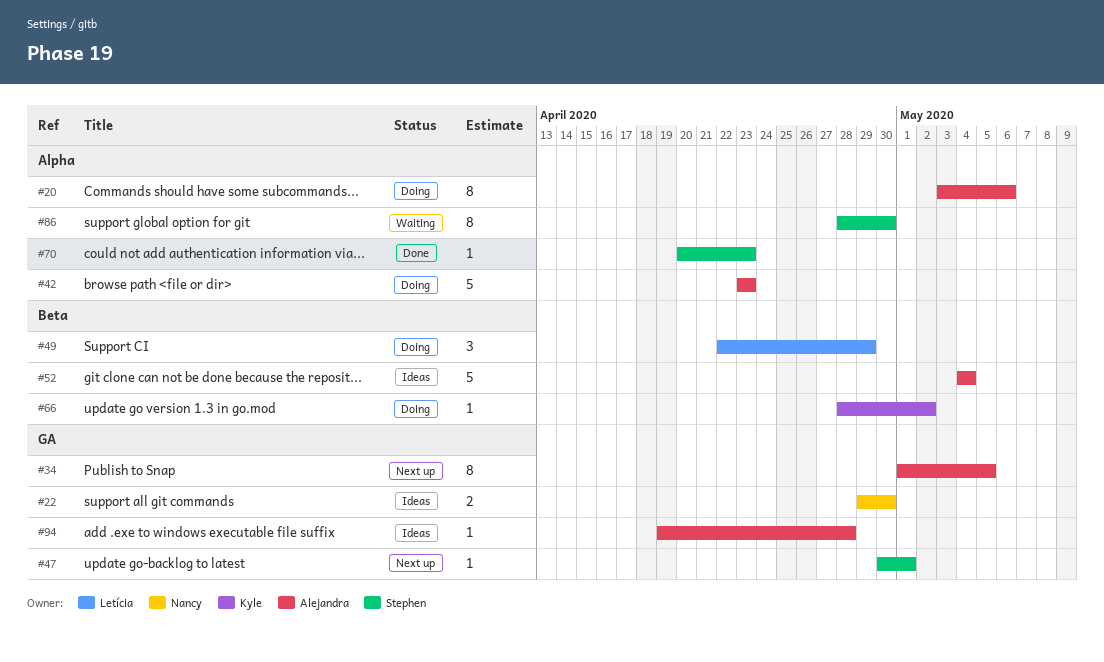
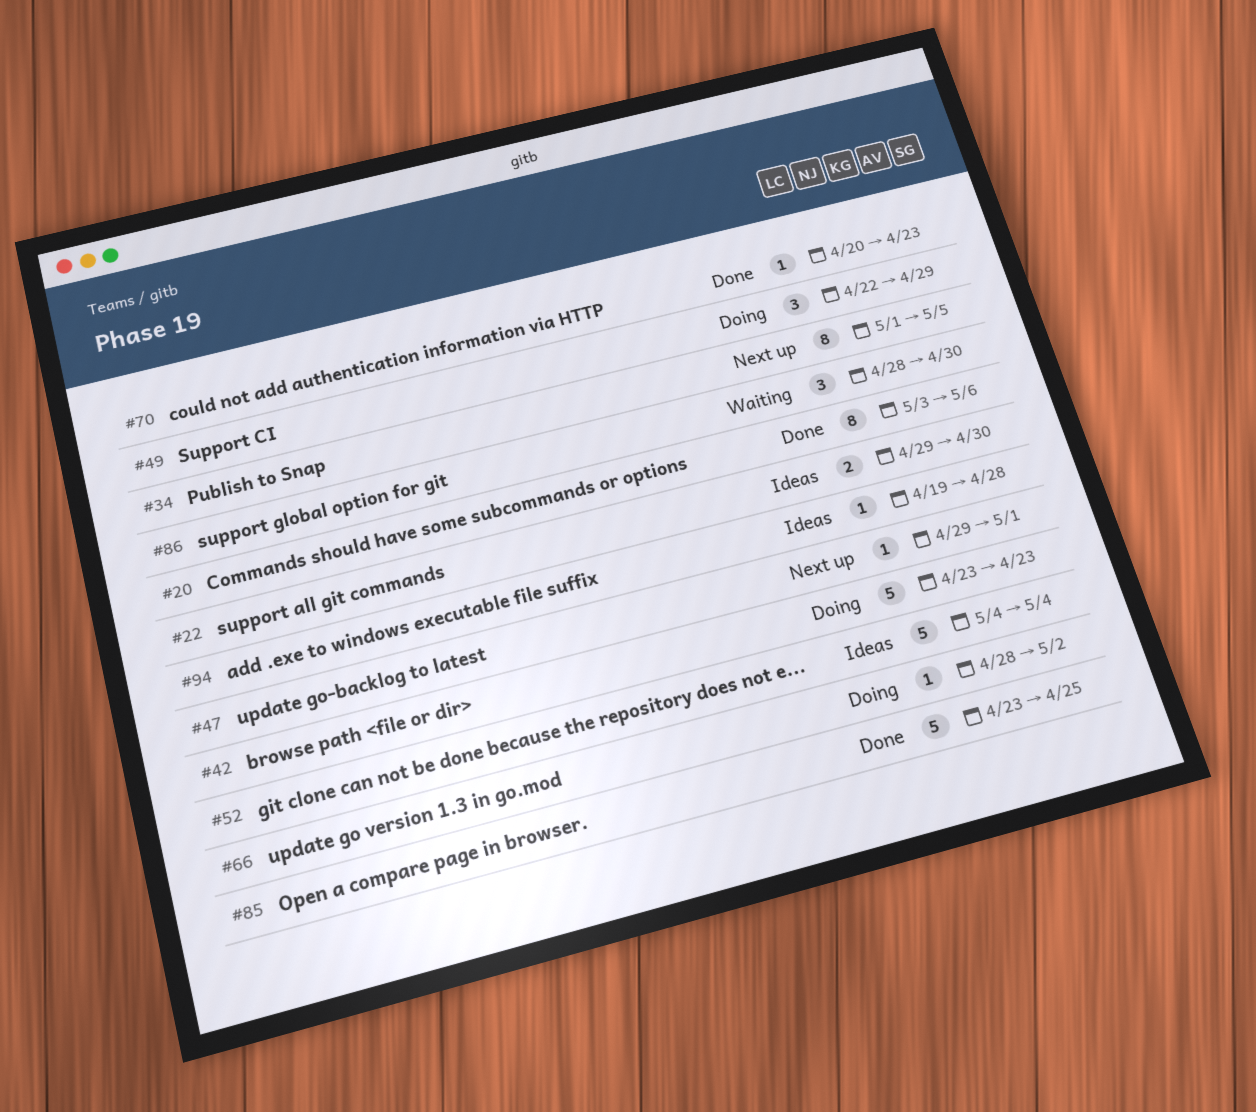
#20, status: Doing -> Done
#47, start: Apr 30 -> Apr 29
#85: none -> present
#86, estimate: 8 -> 3

